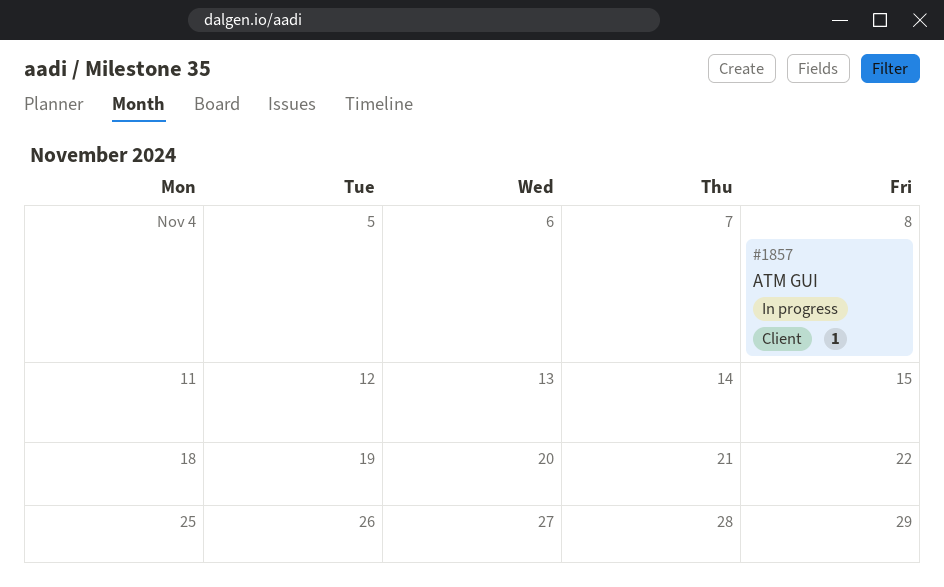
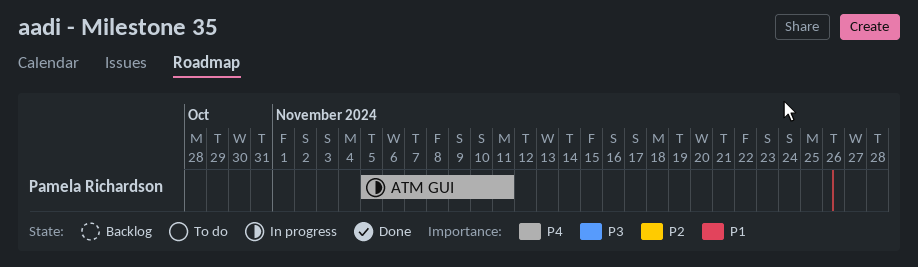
ATM GUI, due: Nov 8 -> Nov 11

